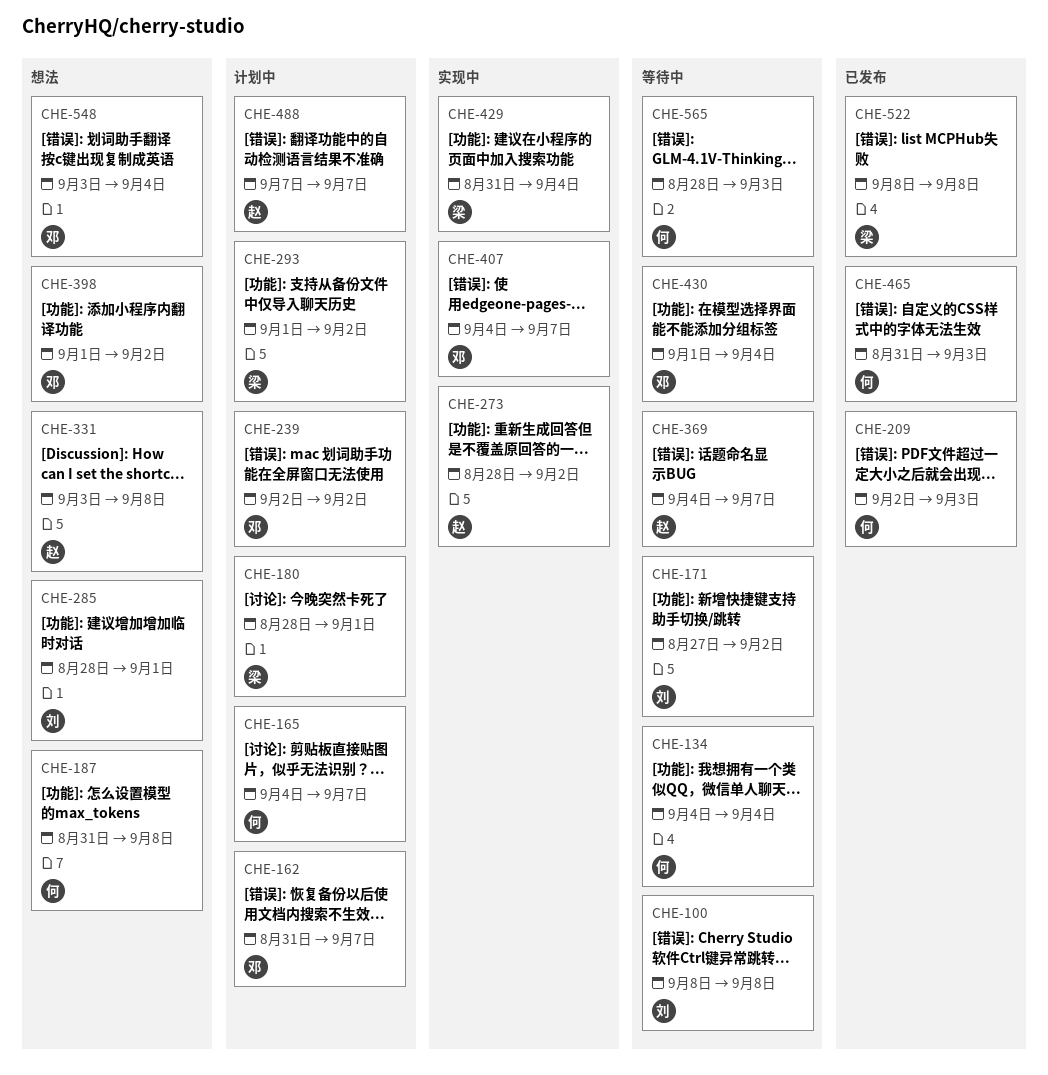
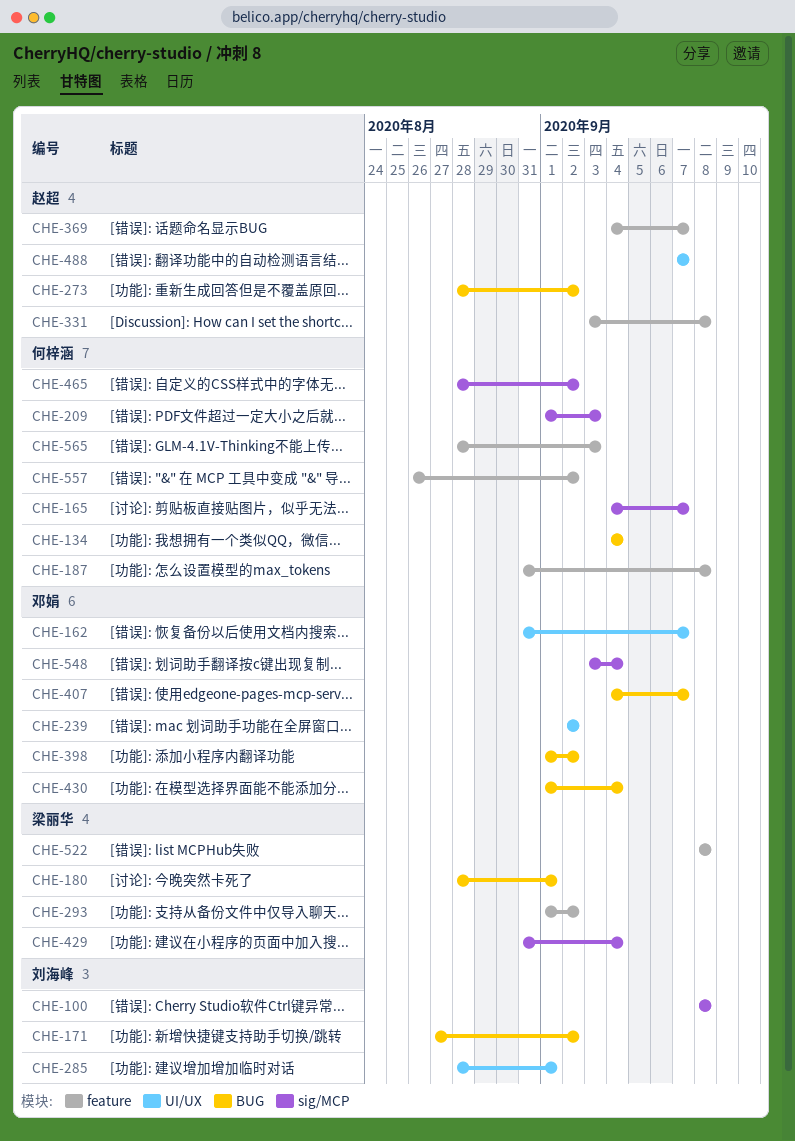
CHE-209, start: Sep 2 -> Sep 1
CHE-465, start: Aug 31 -> Aug 28
CHE-465, due: Sep 3 -> Sep 2
CHE-557: none -> present

